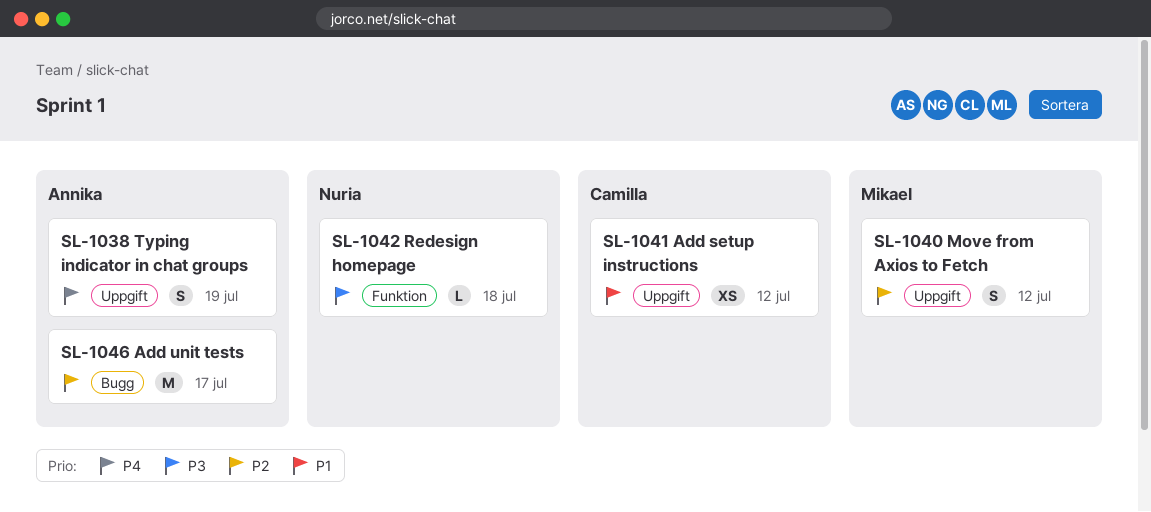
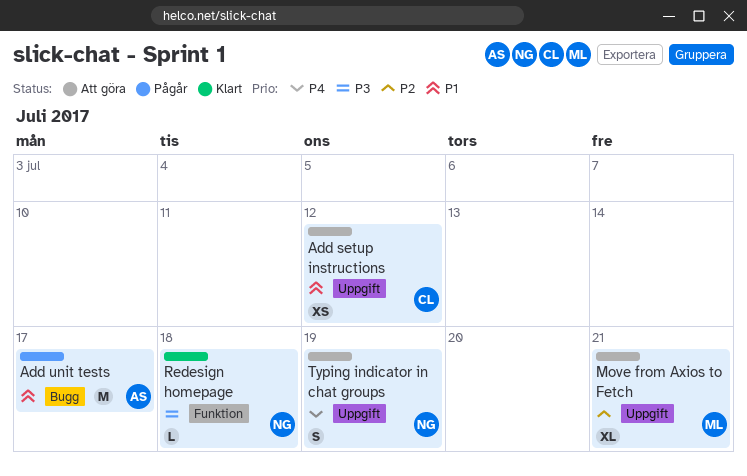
Add unit tests, priority: P2 -> P1
Move from Axios to Fetch, estimate: S -> XL
Move from Axios to Fetch, due: Jul 12 -> Jul 21
Typing indicator in chat groups, owner: Annika -> Nuria

